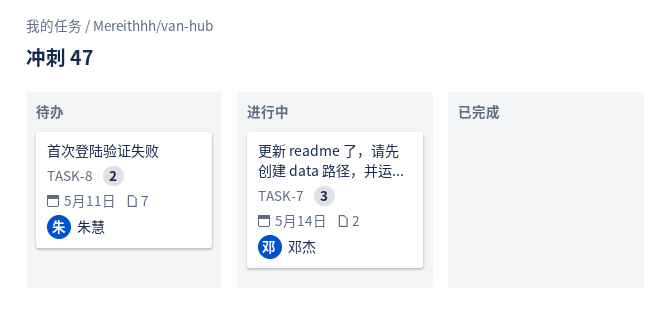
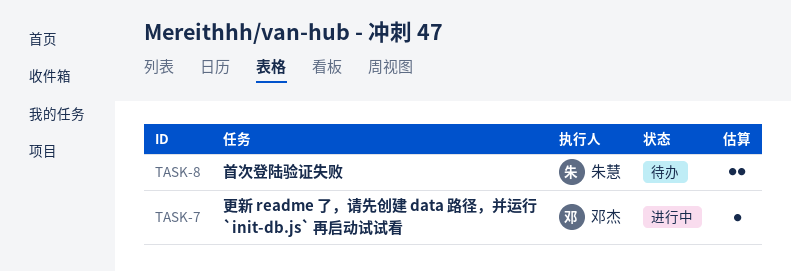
TASK-7, estimate: 3 -> 1

